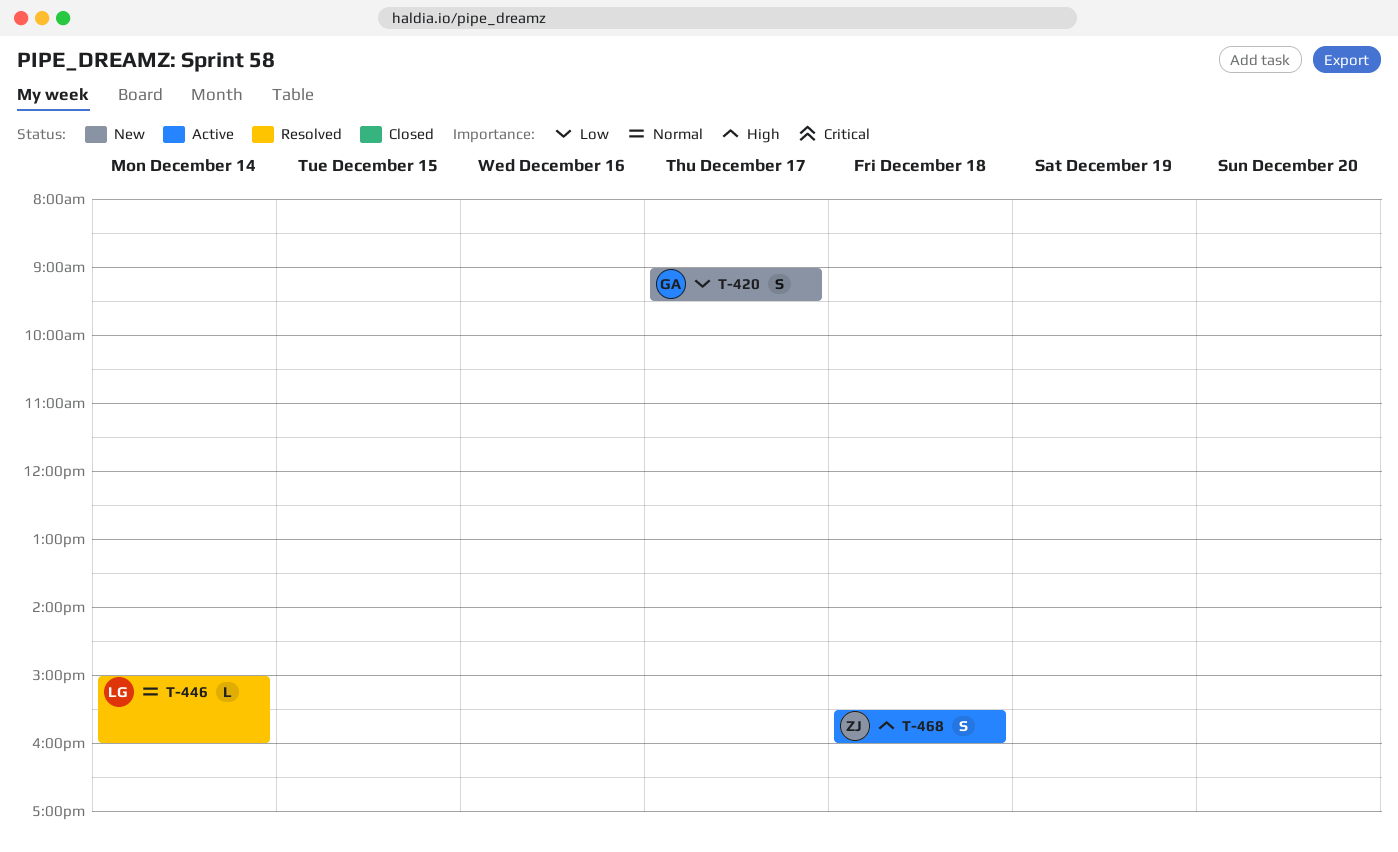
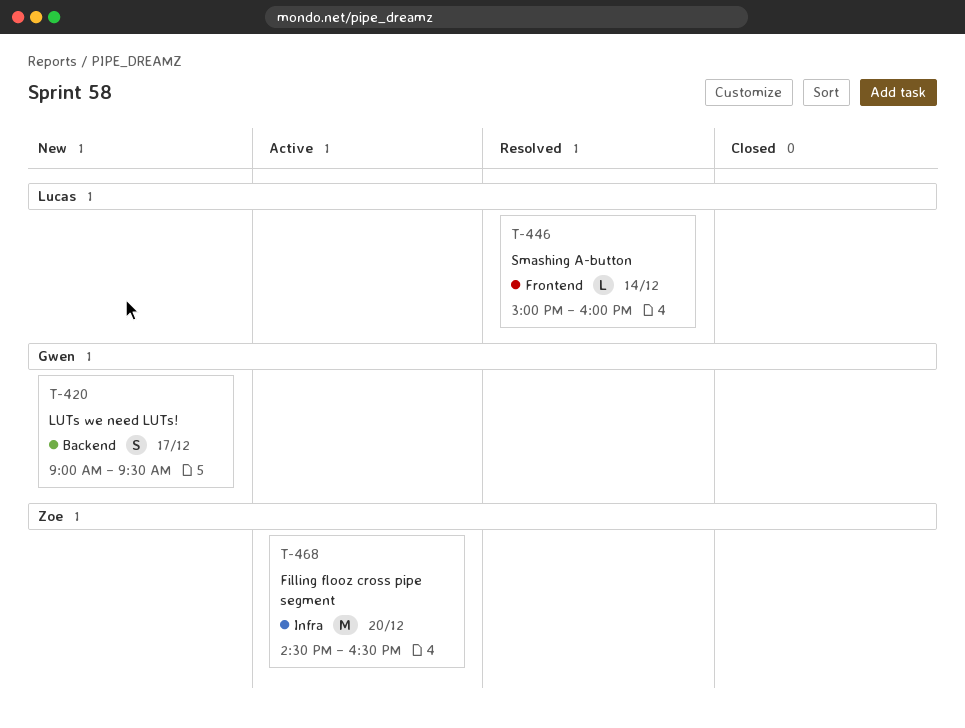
T-468, estimate: S -> M
T-468, day: Dec 18 -> Dec 20
T-468, begins: 15:30 -> 14:30
T-468, ends: 16:00 -> 16:30

